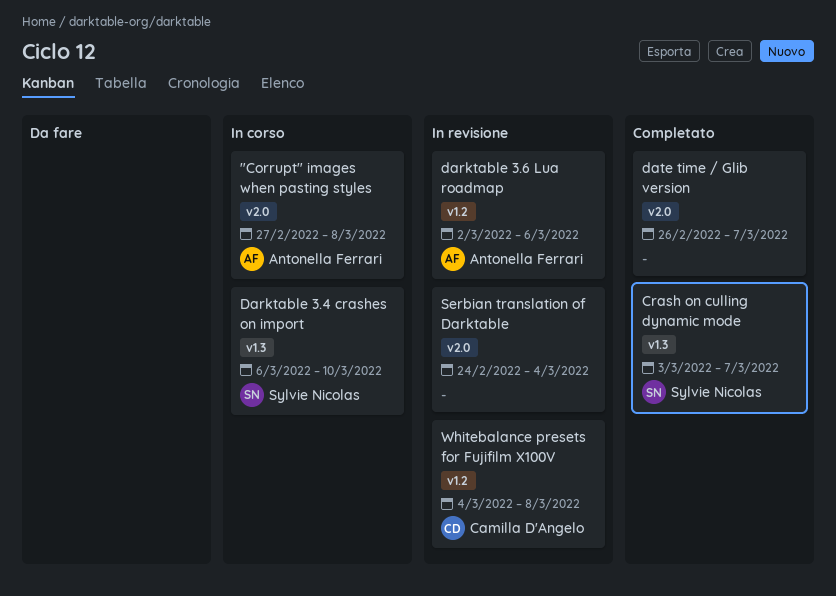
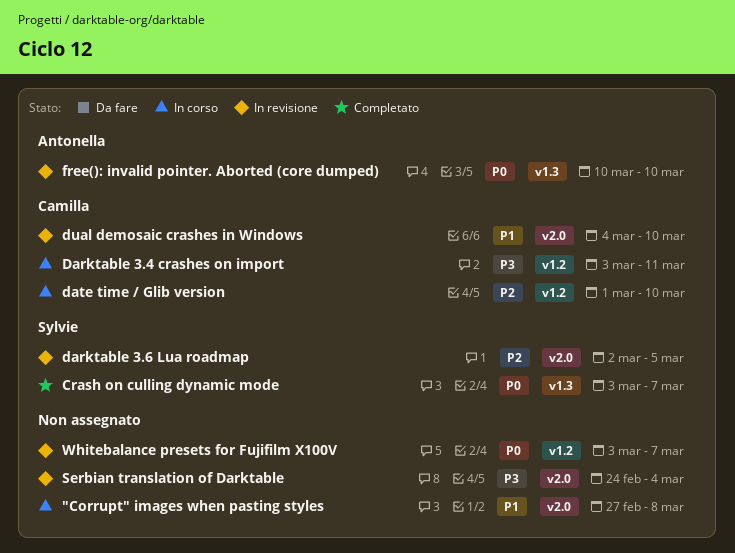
"Corrupt" images when pasting styles, owner: Antonella Ferrari -> none
Darktable 3.4 crashes on import, owner: Sylvie Nicolas -> Camilla D'Angelo
Darktable 3.4 crashes on import, label: v1.3 -> v1.2
Darktable 3.4 crashes on import, start: Mar 6 -> Mar 3
Darktable 3.4 crashes on import, due: Mar 10 -> Mar 11
darktable 3.6 Lua roadmap, owner: Antonella Ferrari -> Sylvie Nicolas
darktable 3.6 Lua roadmap, label: v1.2 -> v2.0
darktable 3.6 Lua roadmap, due: Mar 6 -> Mar 5
date time / Glib version, status: Completato -> In corso
date time / Glib version, owner: none -> Camilla D'Angelo
date time / Glib version, label: v2.0 -> v1.2
date time / Glib version, start: Feb 26 -> Mar 1
date time / Glib version, due: Mar 7 -> Mar 10
dual demosaic crashes in Windows: none -> present
free(): invalid pointer. Aborted (core dumped): none -> present
Whitebalance presets for Fujifilm X100V, owner: Camilla D'Angelo -> none
Whitebalance presets for Fujifilm X100V, start: Mar 4 -> Mar 3
Whitebalance presets for Fujifilm X100V, due: Mar 8 -> Mar 7

